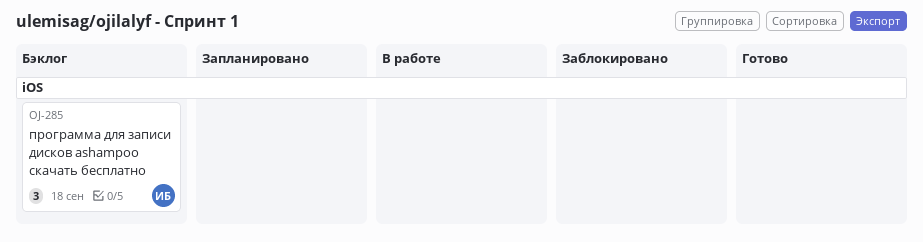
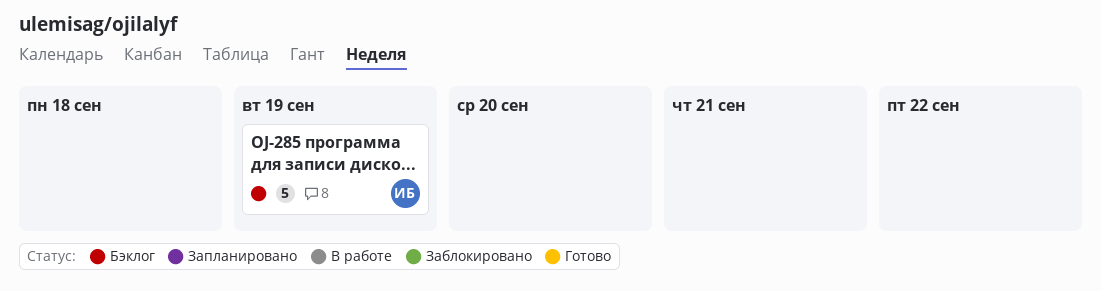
OJ-285, estimate: 3 -> 5
OJ-285, due: Sep 18 -> Sep 19

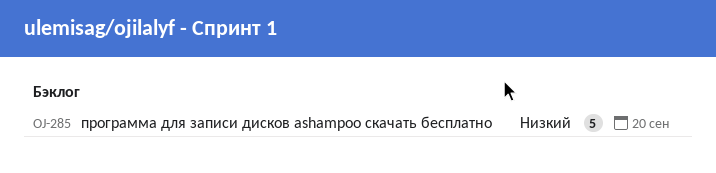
OJ-285, due: Sep 19 -> Sep 20

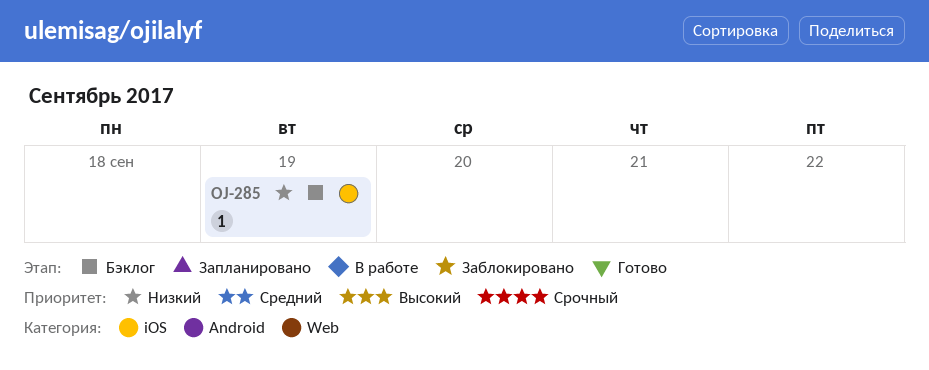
OJ-285, estimate: 5 -> 1
OJ-285, due: Sep 20 -> Sep 19

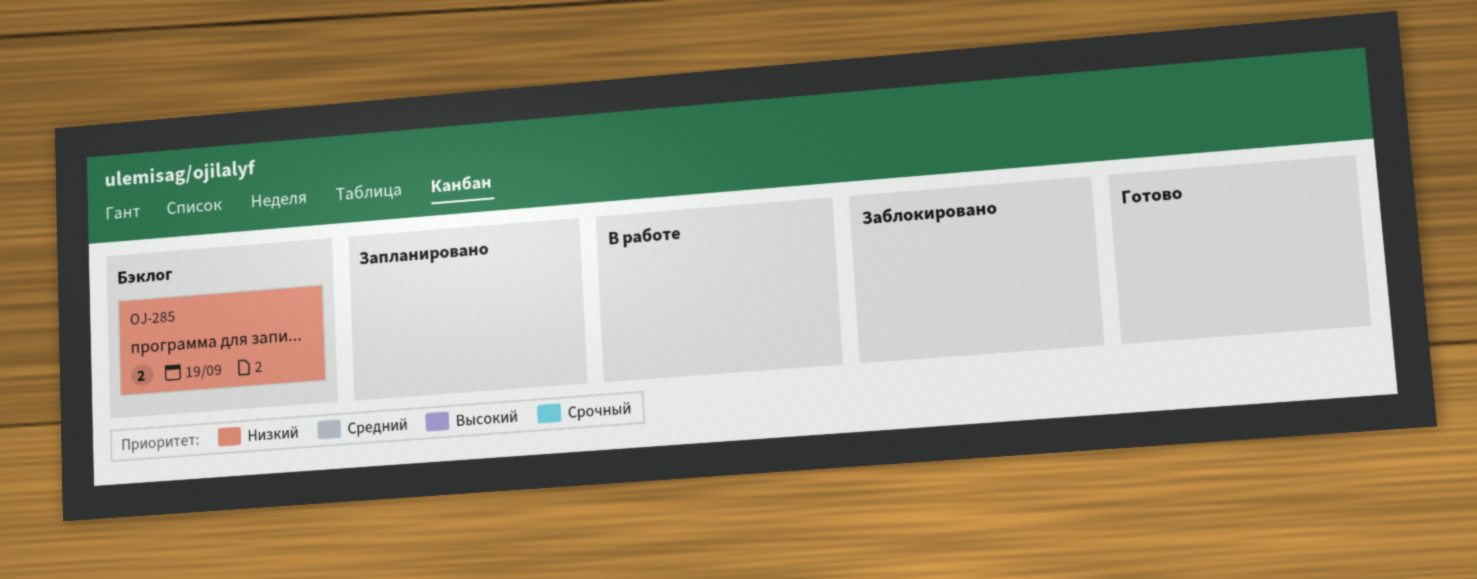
OJ-285, estimate: 1 -> 2

